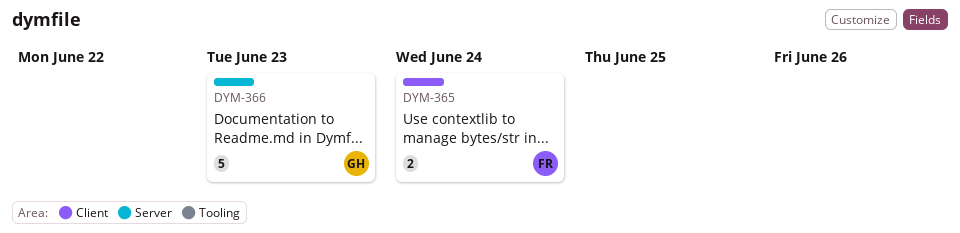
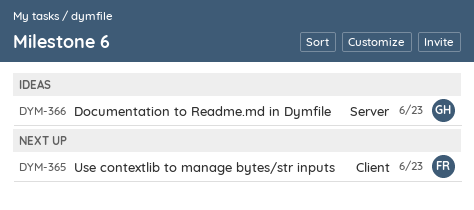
DYM-365, due: Jun 24 -> Jun 23

